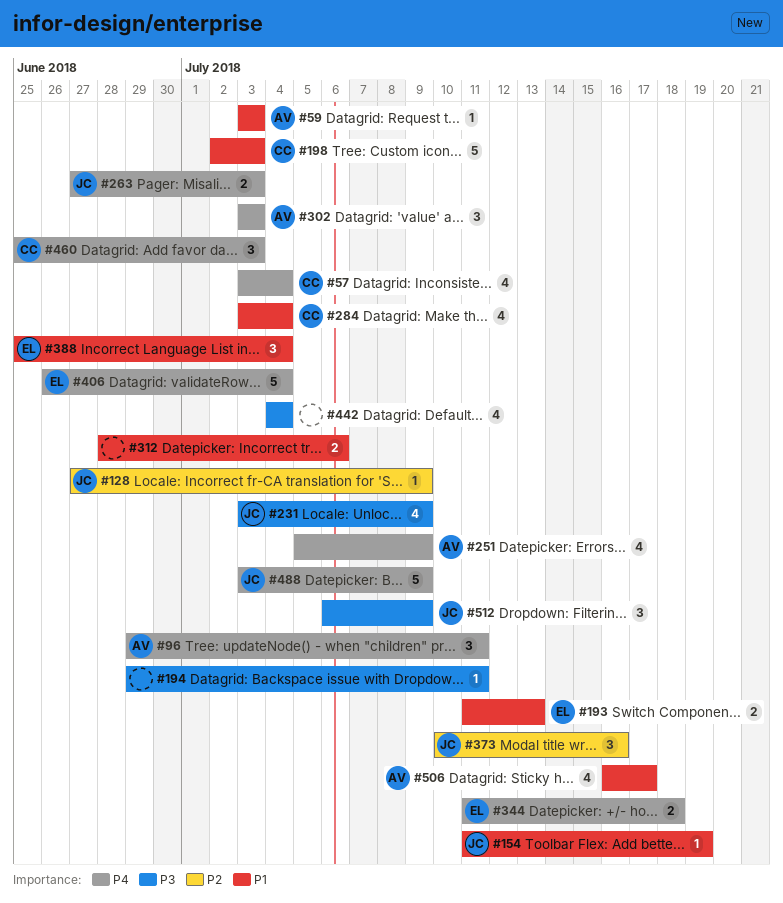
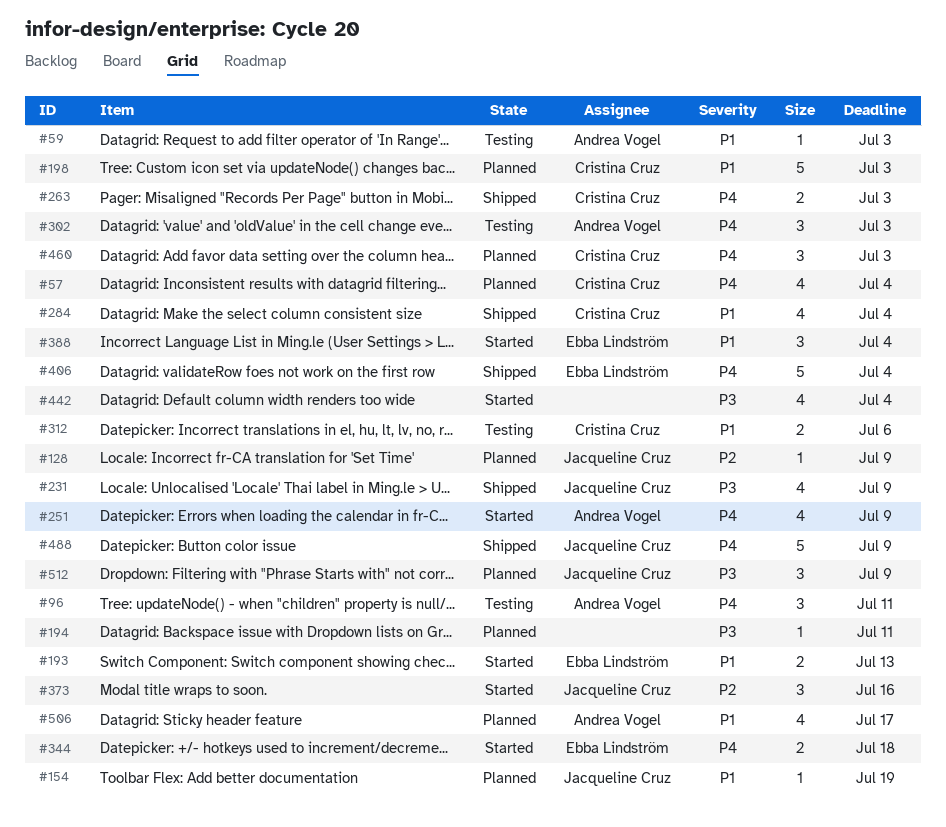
#263, owner: Jacqueline Cruz -> Cristina Cruz
#312, owner: none -> Cristina Cruz

